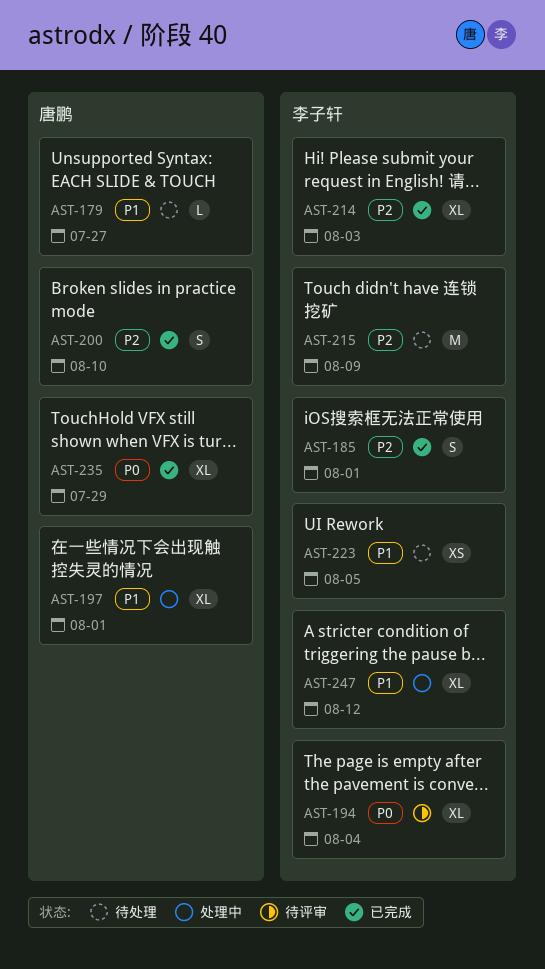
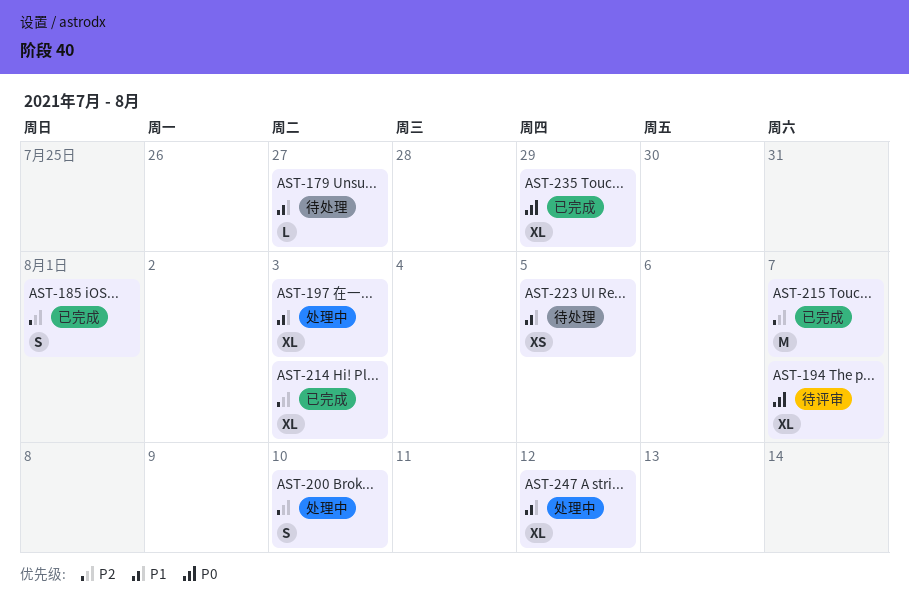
AST-194, due: Aug 4 -> Aug 7
AST-197, due: Aug 1 -> Aug 3
AST-200, status: 已完成 -> 处理中
AST-215, status: 待处理 -> 已完成
AST-215, due: Aug 9 -> Aug 7

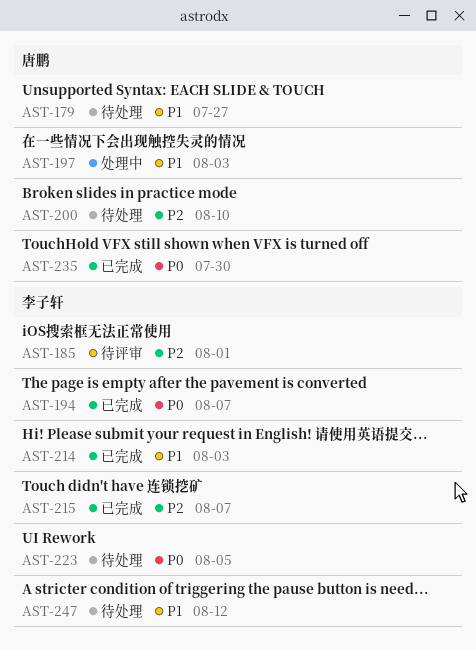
AST-185, status: 已完成 -> 待评审
AST-194, status: 待评审 -> 已完成
AST-200, status: 处理中 -> 待处理
AST-214, priority: P2 -> P1
AST-223, priority: P1 -> P0
AST-235, due: Jul 29 -> Jul 30
AST-247, status: 处理中 -> 待处理

